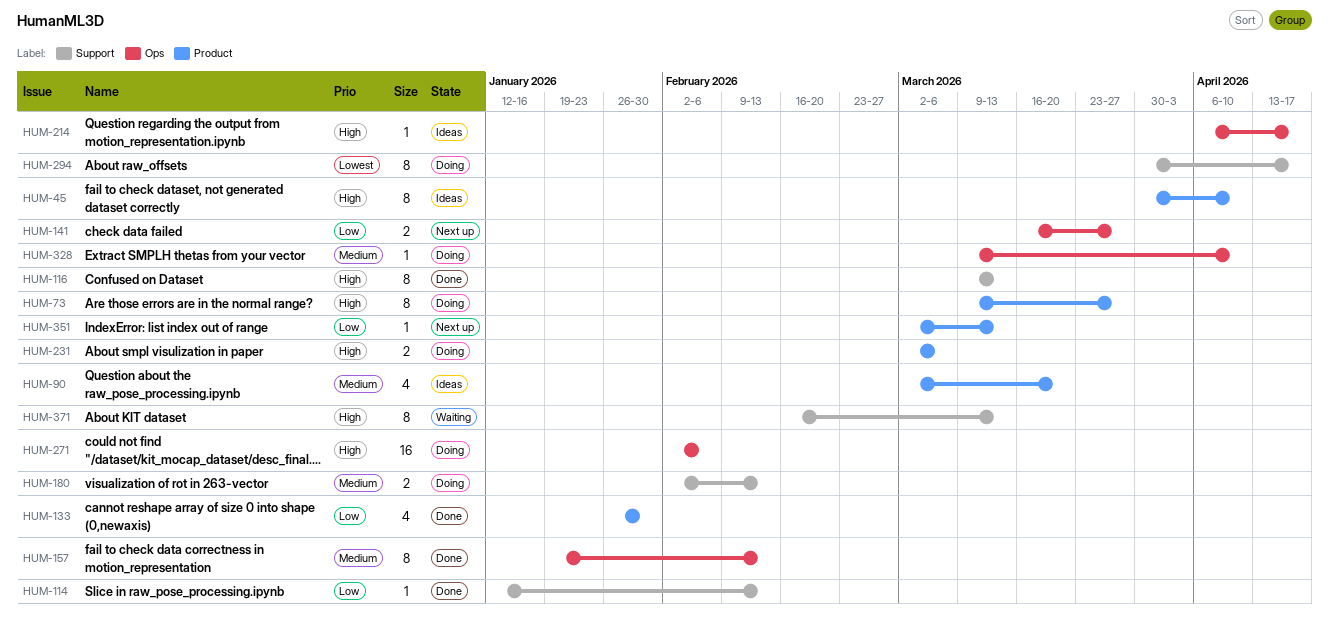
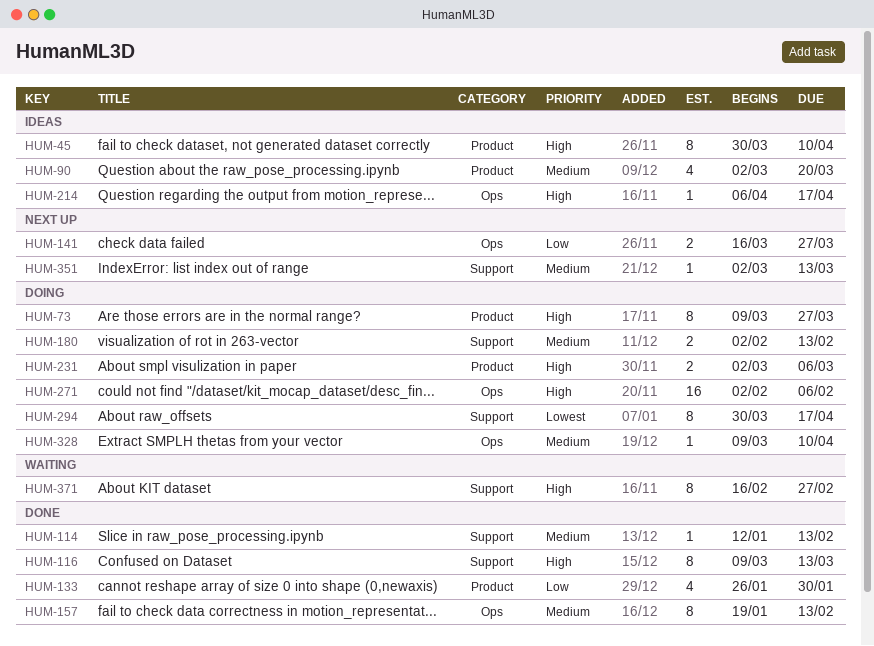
HUM-114, priority: Low -> Medium
HUM-351, priority: Low -> Medium
HUM-351, label: Product -> Support
HUM-371, due: Mar 13 -> Feb 27

